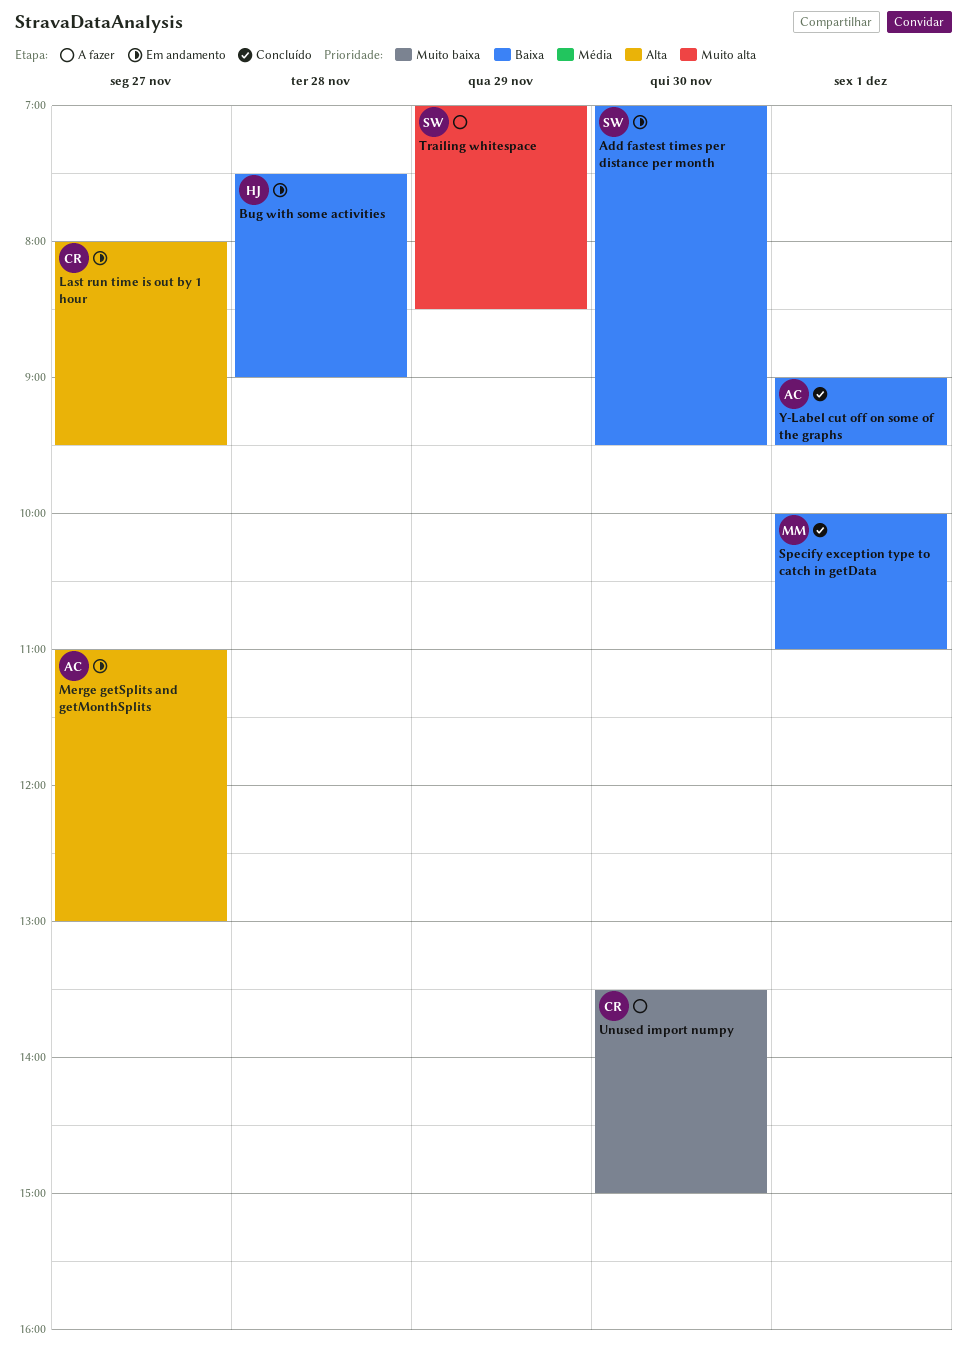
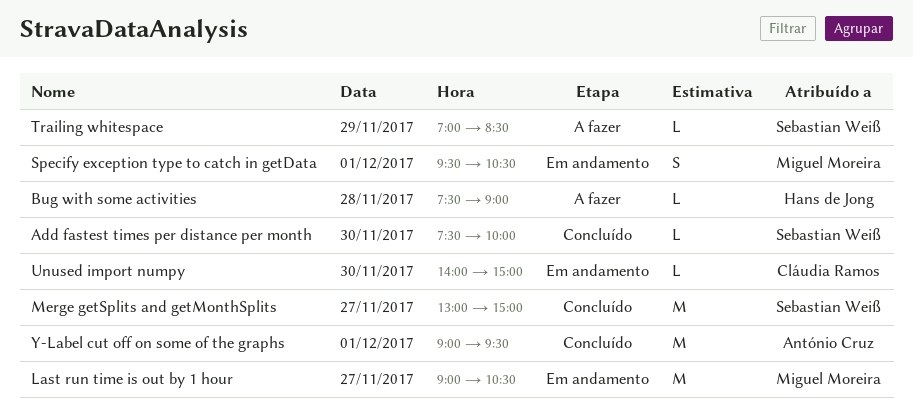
Add fastest times per distance per month, status: Em andamento -> Concluído
Add fastest times per distance per month, begins: 07:00 -> 07:30
Add fastest times per distance per month, ends: 09:30 -> 10:00
Bug with some activities, status: Em andamento -> A fazer
Last run time is out by 1 hour, owner: Cláudia Ramos -> Miguel Moreira
Last run time is out by 1 hour, begins: 08:00 -> 09:00
Last run time is out by 1 hour, ends: 09:30 -> 10:30
Merge getSplits and getMonthSplits, status: Em andamento -> Concluído
Merge getSplits and getMonthSplits, owner: António Cruz -> Sebastian Weiß
Merge getSplits and getMonthSplits, begins: 11:00 -> 13:00
Merge getSplits and getMonthSplits, ends: 13:00 -> 15:00
Specify exception type to catch in getData, status: Concluído -> Em andamento
Specify exception type to catch in getData, begins: 10:00 -> 09:30
Specify exception type to catch in getData, ends: 11:00 -> 10:30
Unused import numpy, status: A fazer -> Em andamento
Unused import numpy, begins: 13:30 -> 14:00

